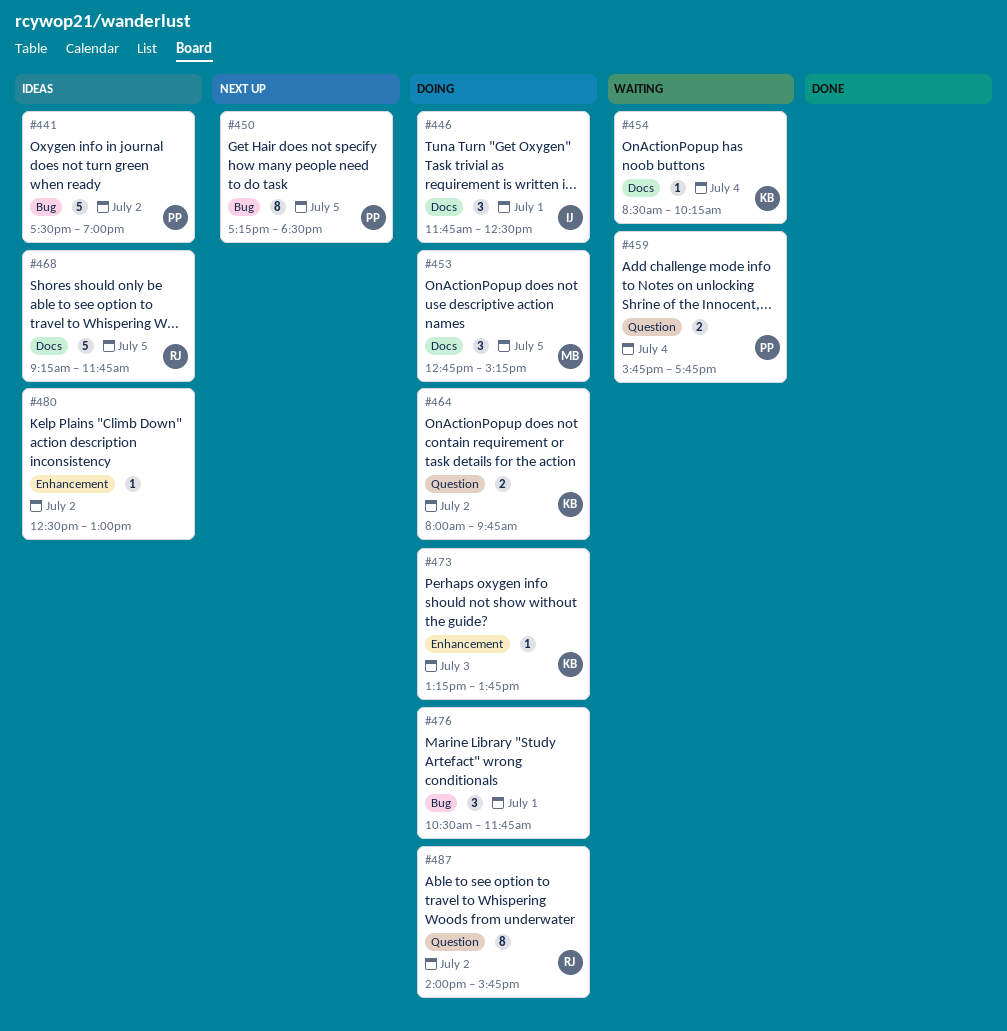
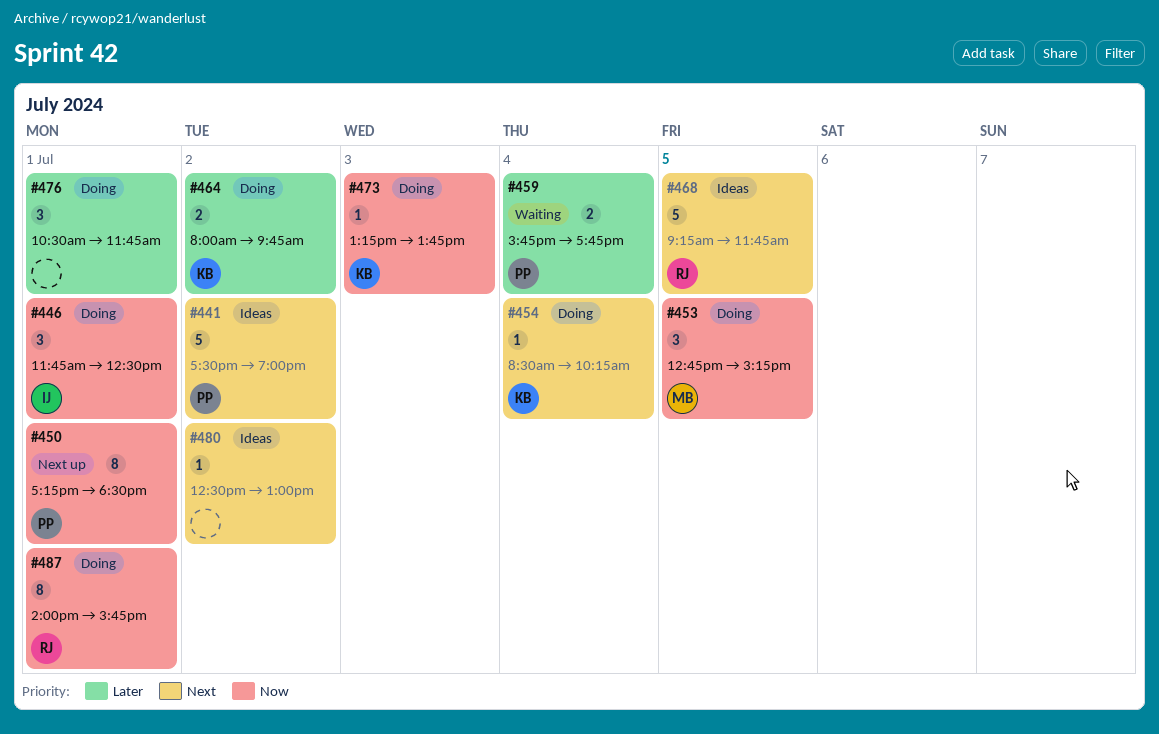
#450, day: Jul 5 -> Jul 1
#454, status: Waiting -> Doing
#487, day: Jul 2 -> Jul 1

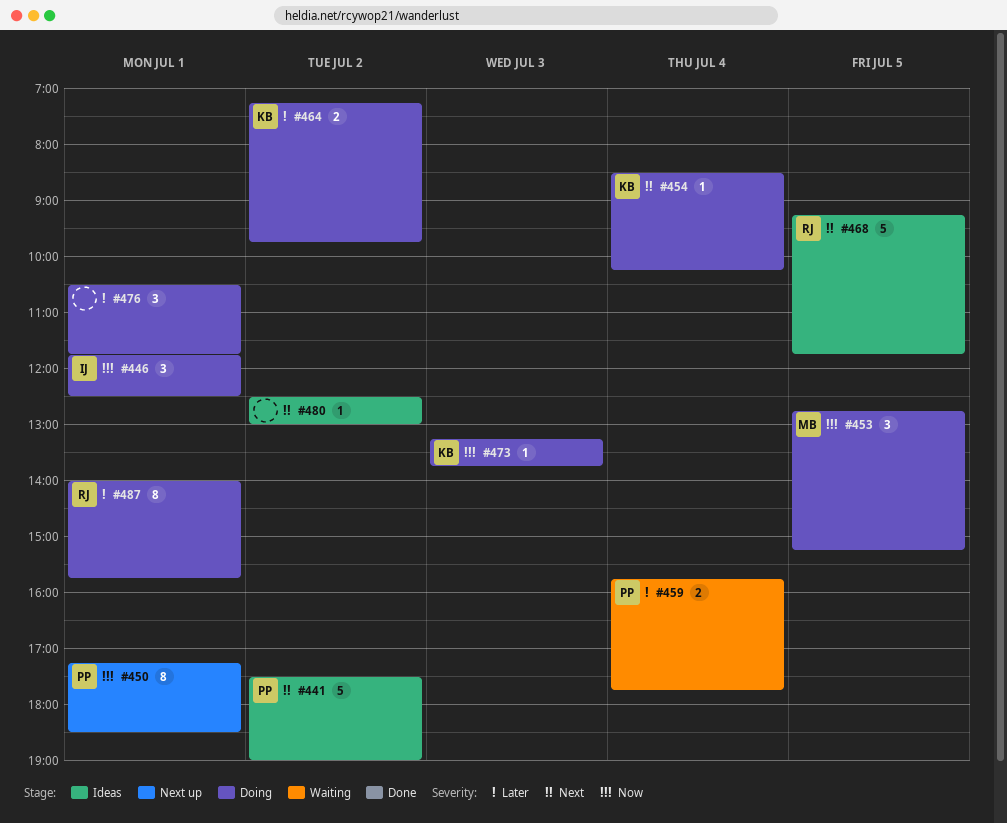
#464, begins: 08:00 -> 07:15
#487, priority: Now -> Later

